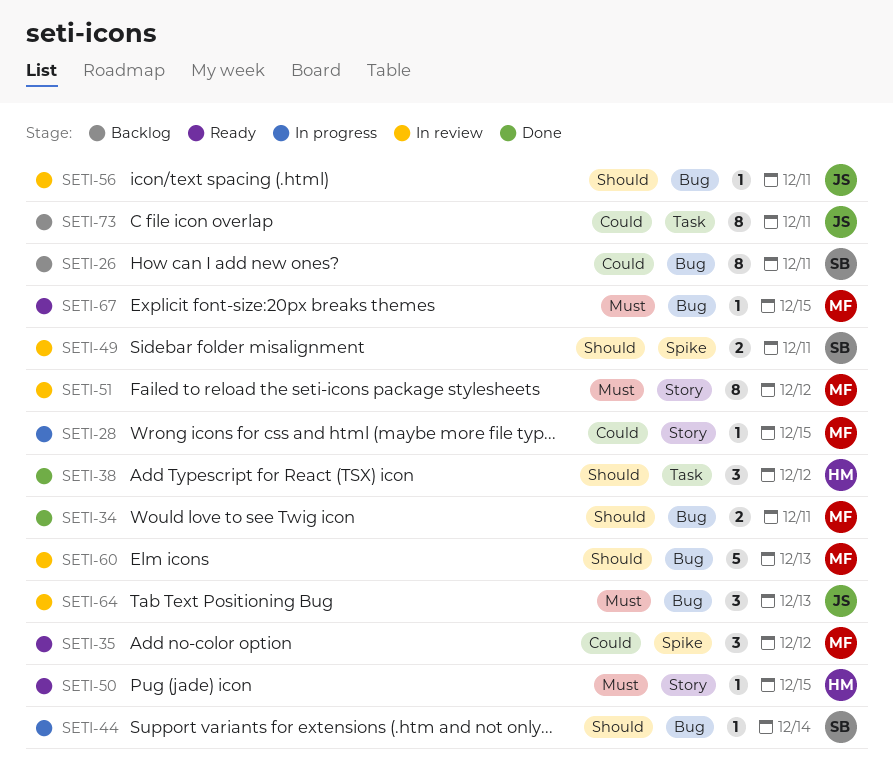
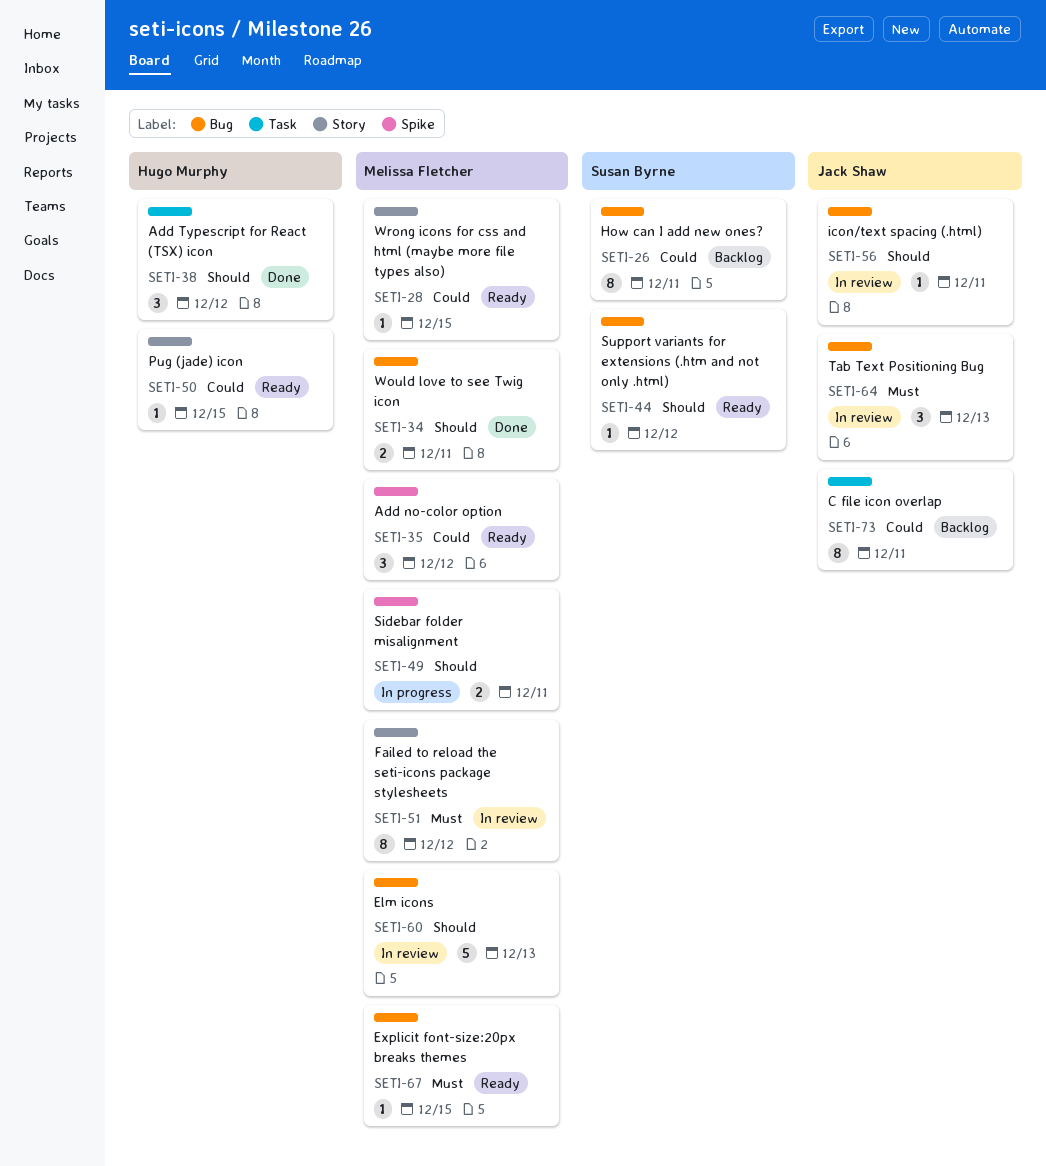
SETI-28, status: In progress -> Ready
SETI-44, status: In progress -> Ready
SETI-44, due: Dec 14 -> Dec 12
SETI-49, status: In review -> In progress
SETI-49, owner: Susan Byrne -> Melissa Fletcher
SETI-50, priority: Must -> Could

